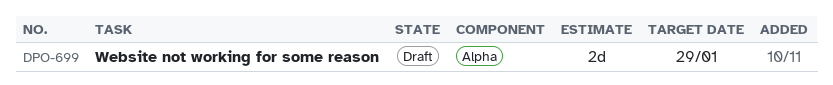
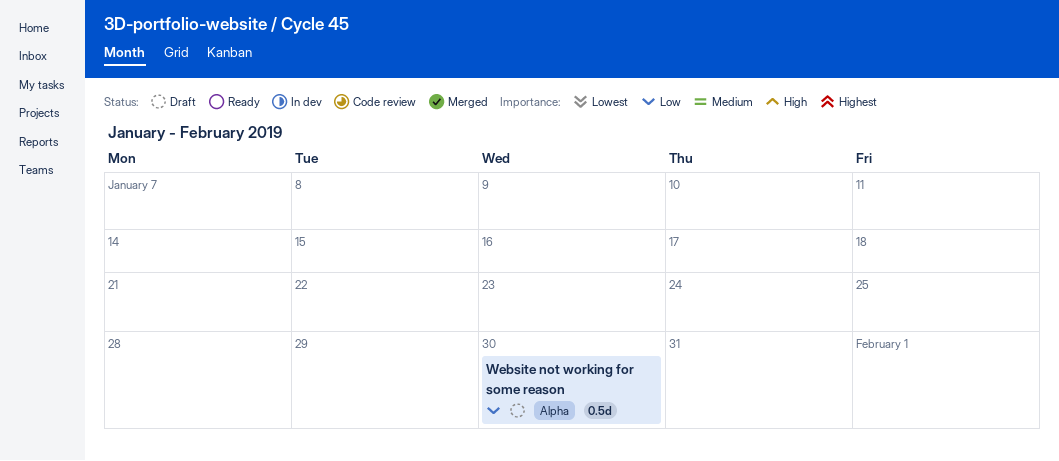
Website not working for some reason, estimate: 2d -> 0.5d
Website not working for some reason, due: Jan 29 -> Jan 30

